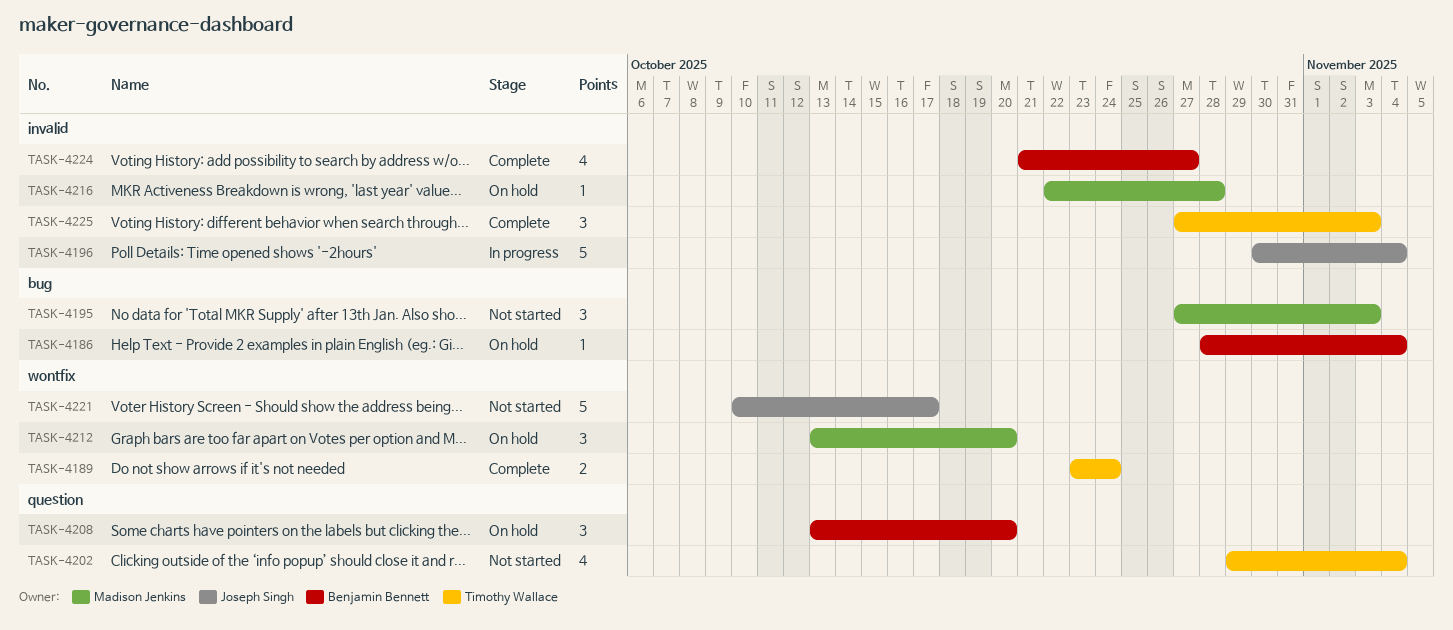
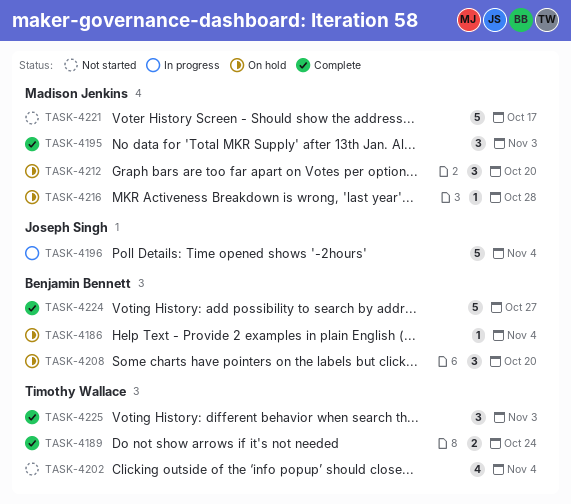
TASK-4195, status: Not started -> Complete
TASK-4221, owner: Joseph Singh -> Madison Jenkins
TASK-4224, estimate: 4 -> 5

